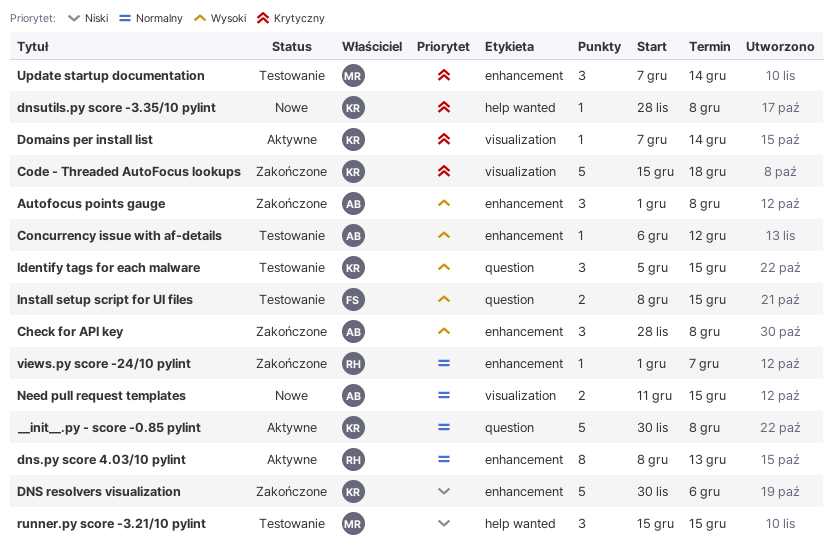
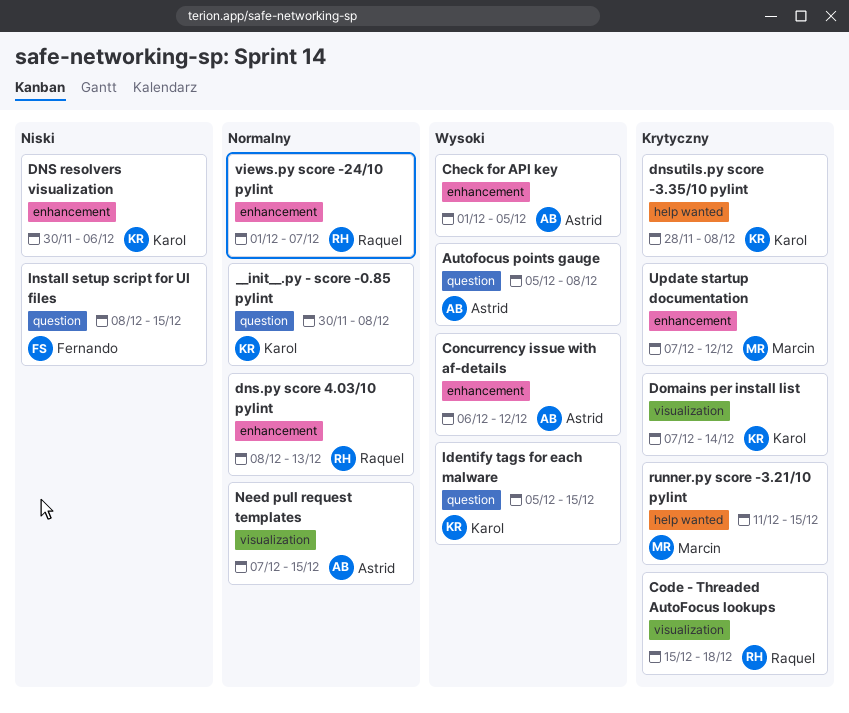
Autofocus points gauge, label: enhancement -> question
Autofocus points gauge, start: Dec 1 -> Dec 5
Check for API key, start: Nov 28 -> Dec 1
Check for API key, due: Dec 8 -> Dec 5
Code - Threaded AutoFocus lookups, owner: Karol -> Raquel
Install setup script for UI files, priority: Wysoki -> Niski
Need pull request templates, start: Dec 11 -> Dec 7
runner.py score -3.21/10 pylint, priority: Niski -> Krytyczny
runner.py score -3.21/10 pylint, start: Dec 15 -> Dec 11
Update startup documentation, due: Dec 14 -> Dec 12

